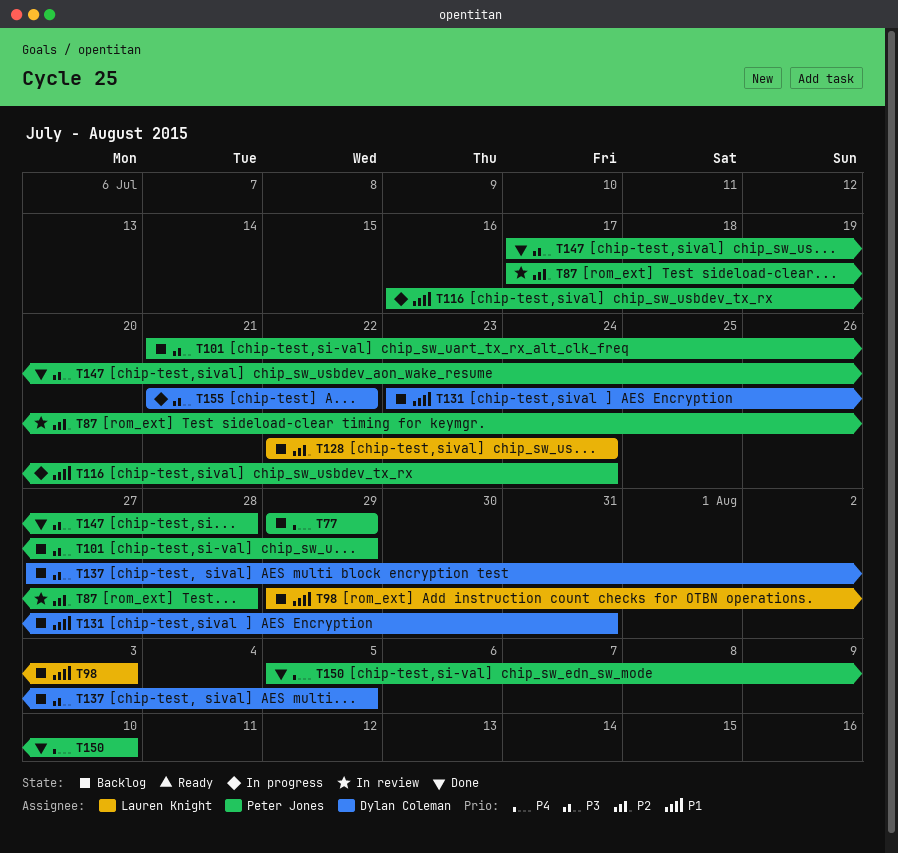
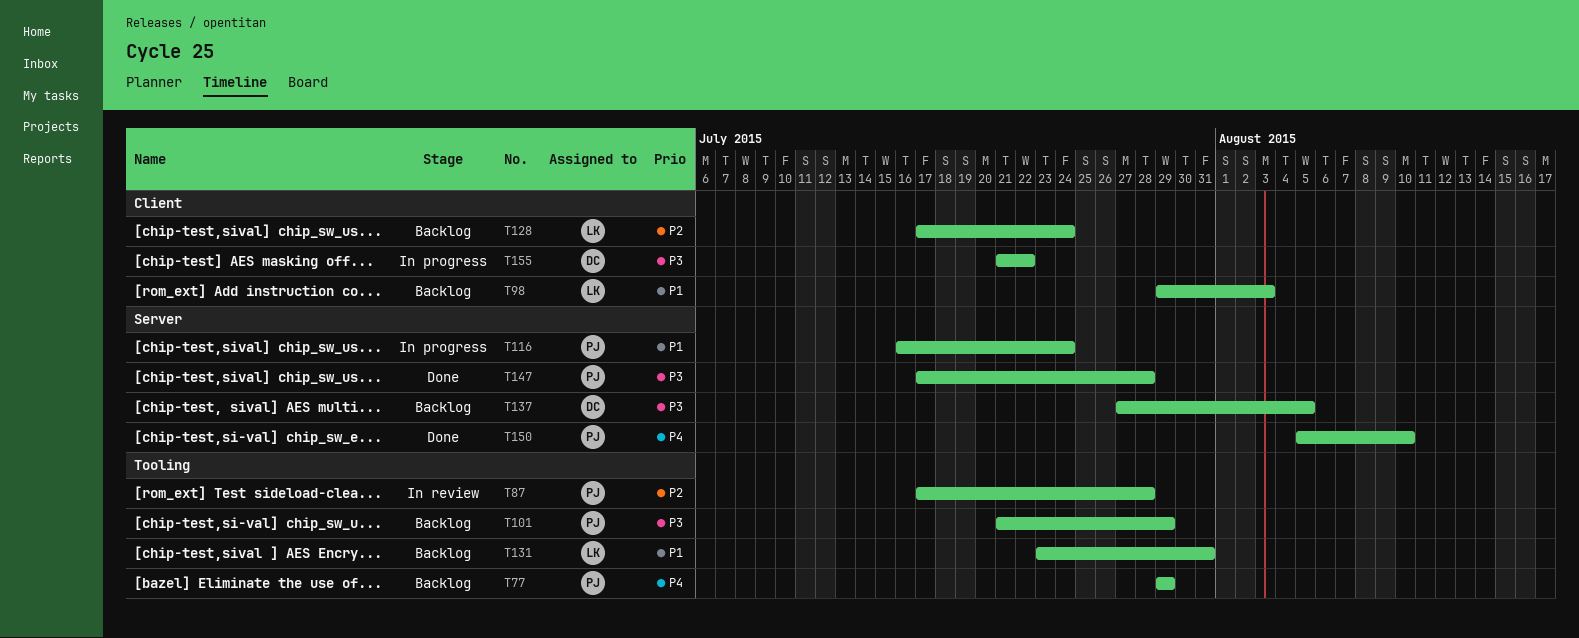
T128, start: Jul 22 -> Jul 17
T131, owner: Dylan Coleman -> Lauren Knight

